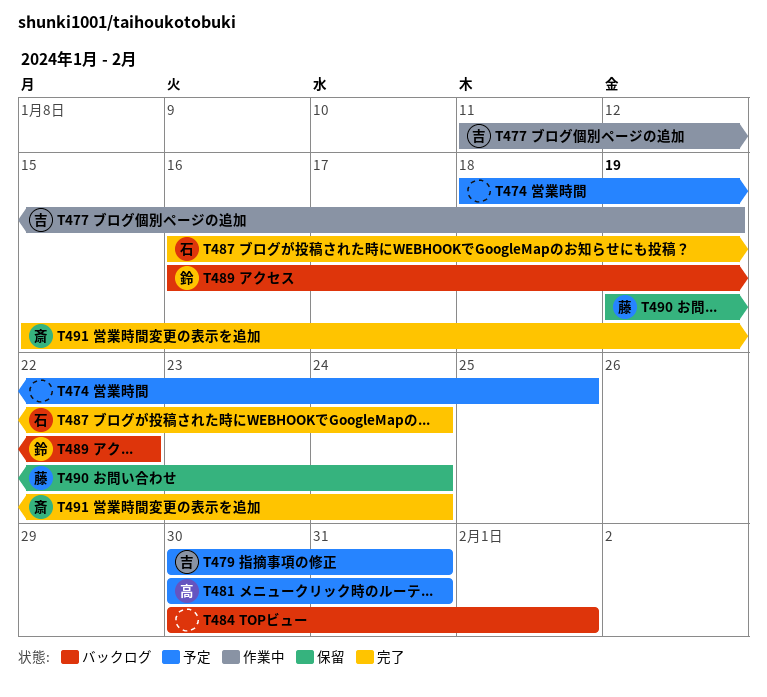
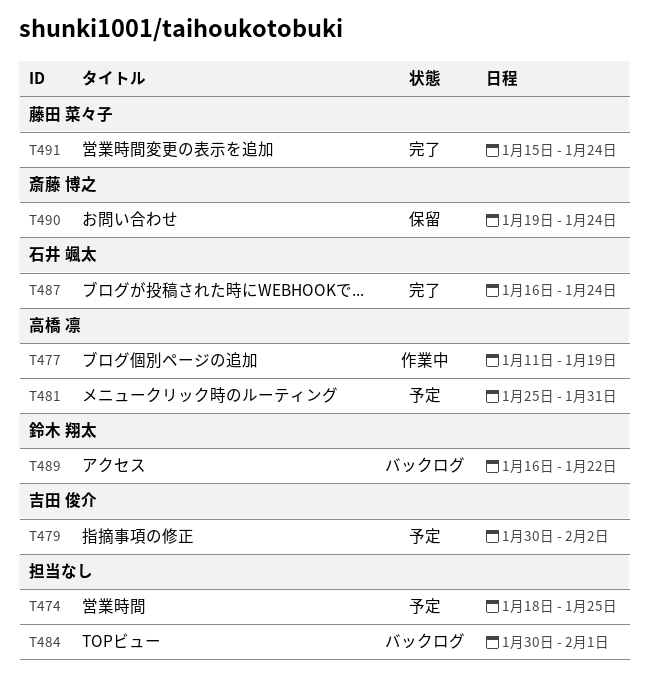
T477, owner: 吉田 俊介 -> 高橋 凛
T479, due: Jan 31 -> Feb 2
T481, start: Jan 30 -> Jan 25
T490, owner: 藤田 菜々子 -> 斎藤 博之
T491, owner: 斎藤 博之 -> 藤田 菜々子

